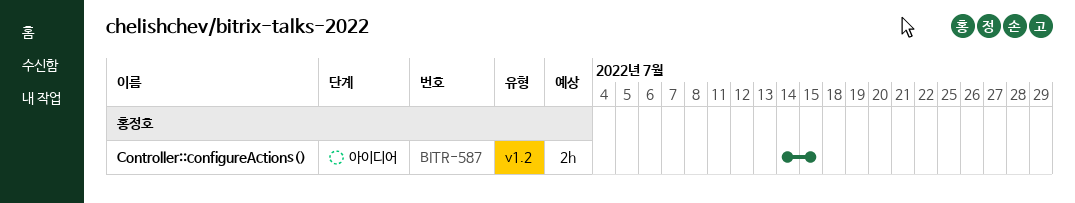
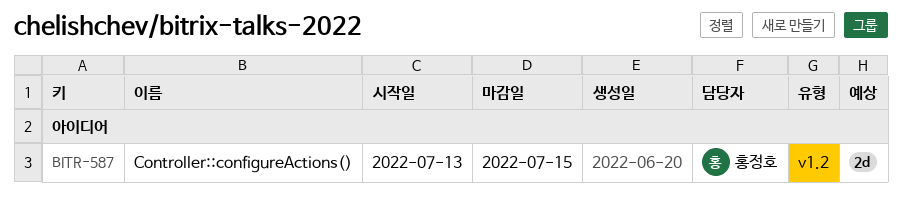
BITR-587, estimate: 2h -> 2d
BITR-587, start: Jul 14 -> Jul 13

